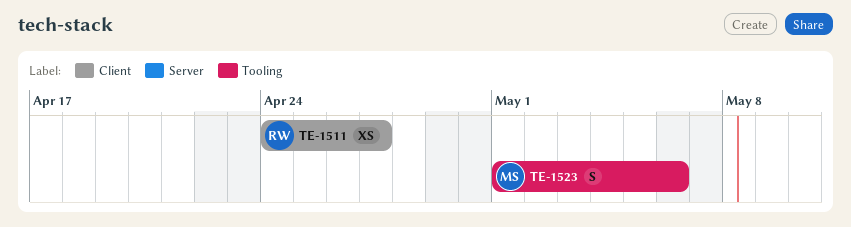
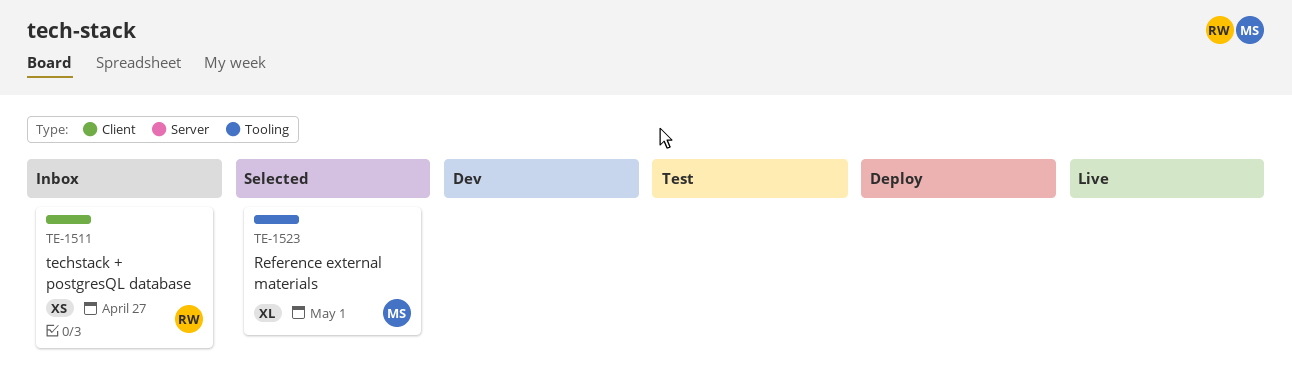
TE-1523, estimate: S -> XL
TE-1523, due: May 6 -> May 1

